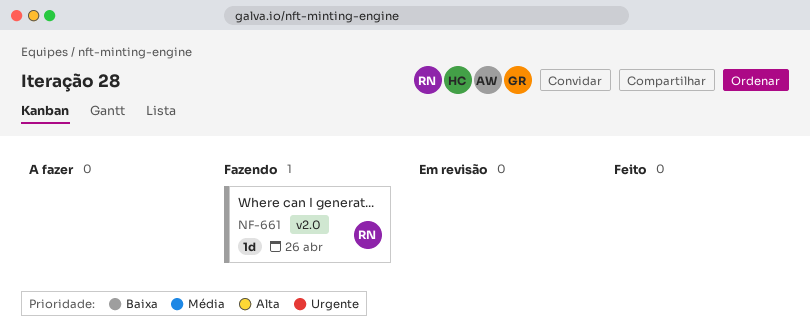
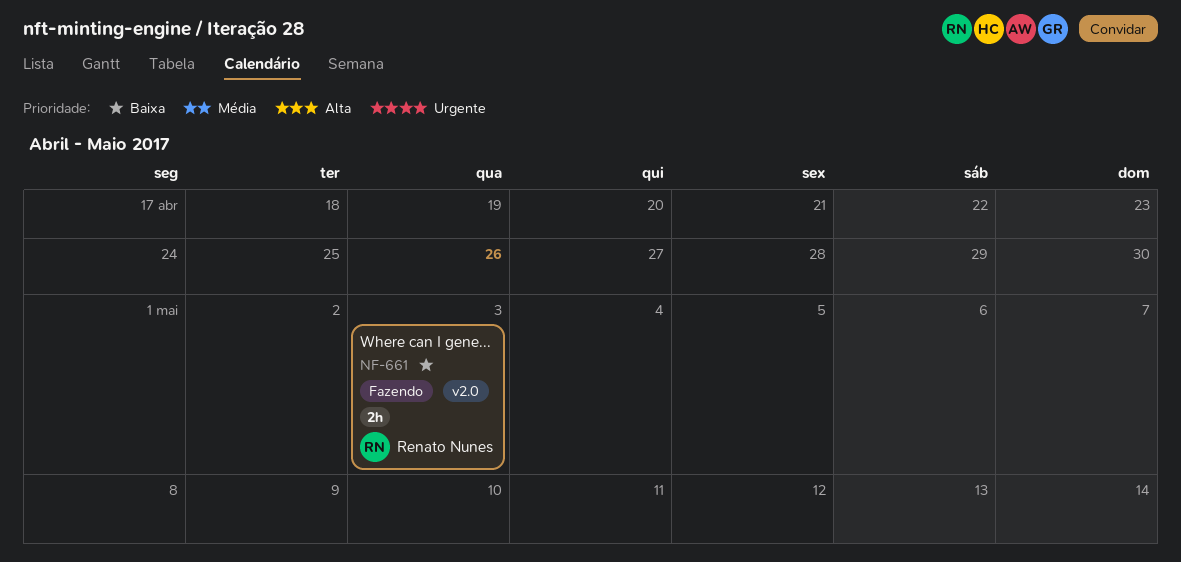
NF-661, estimate: 1d -> 2h
NF-661, due: Apr 26 -> May 3

